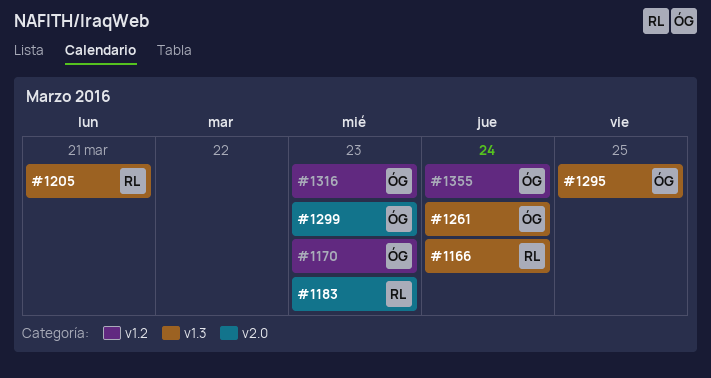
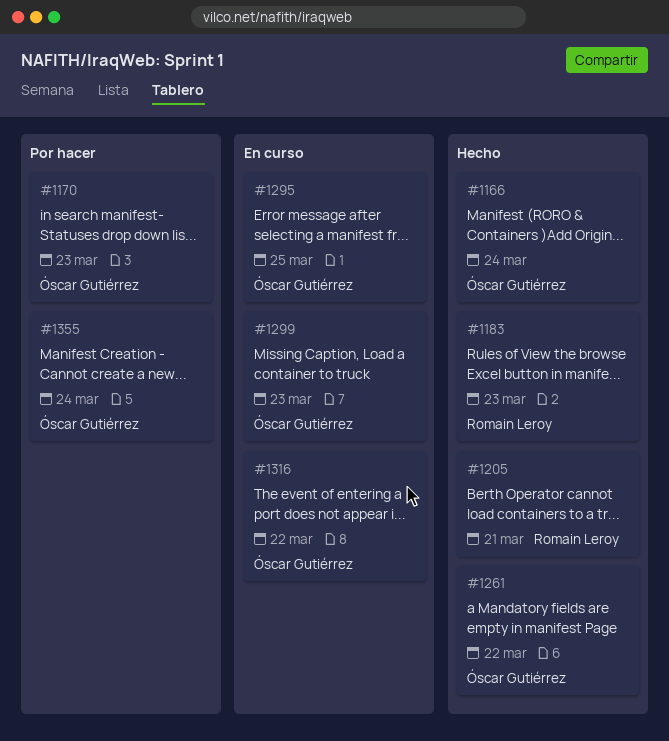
#1166, owner: Romain Leroy -> Óscar Gutiérrez
#1261, due: Mar 24 -> Mar 22
#1316, due: Mar 23 -> Mar 22

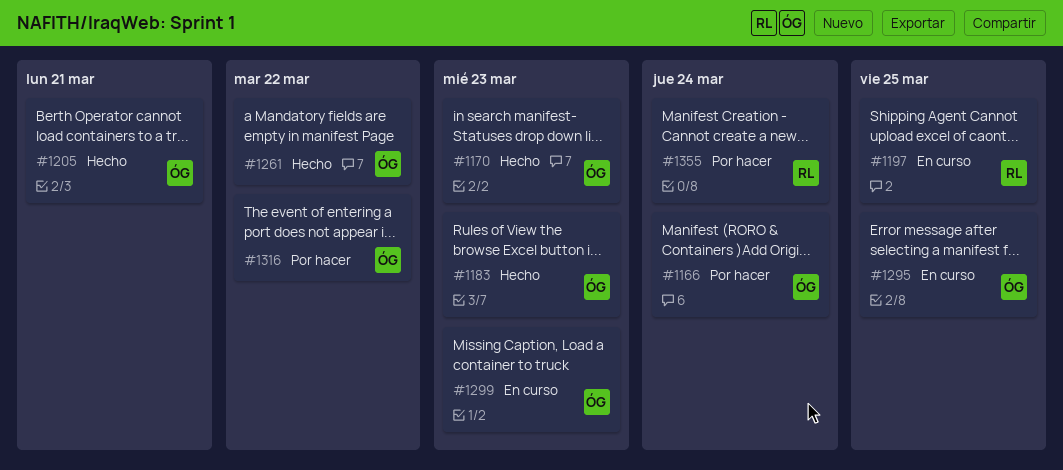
#1166, status: Hecho -> Por hacer
#1170, status: Por hacer -> Hecho
#1183, owner: Romain Leroy -> Óscar Gutiérrez
#1197: none -> present
#1205, owner: Romain Leroy -> Óscar Gutiérrez
#1316, status: En curso -> Por hacer
#1355, owner: Óscar Gutiérrez -> Romain Leroy

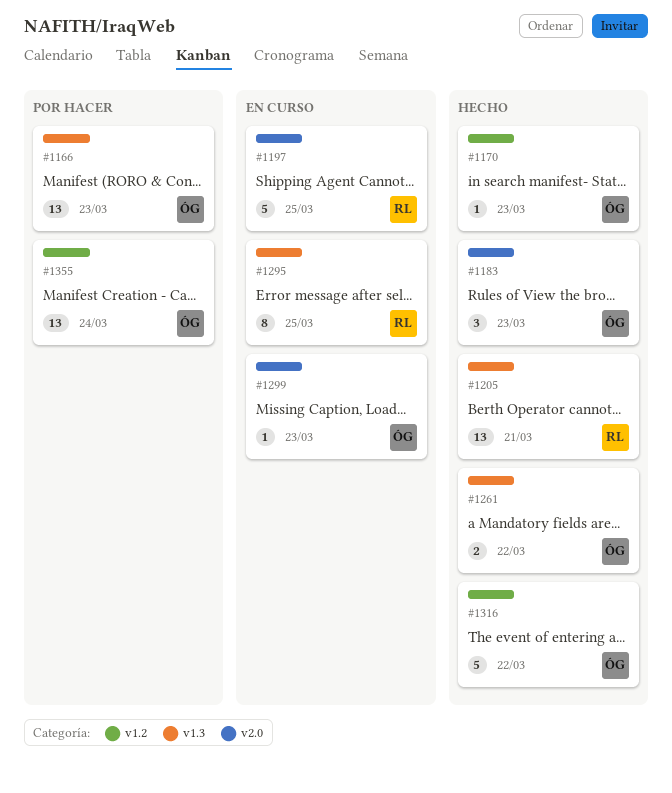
#1166, due: Mar 24 -> Mar 23
#1205, owner: ÓG -> RL
#1295, owner: ÓG -> RL
#1316, status: Por hacer -> Hecho
#1355, owner: RL -> ÓG

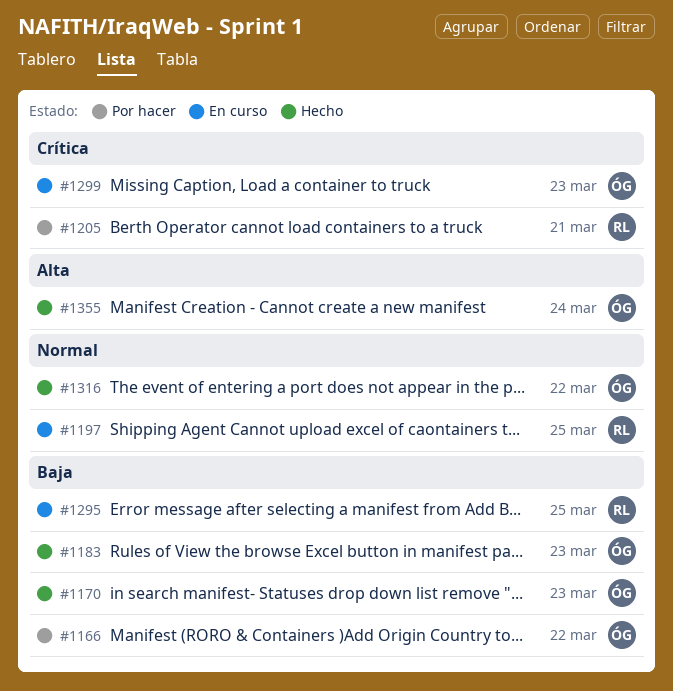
#1166, due: Mar 23 -> Mar 22
#1205, status: Hecho -> Por hacer
#1261: present -> none
#1355, status: Por hacer -> Hecho

